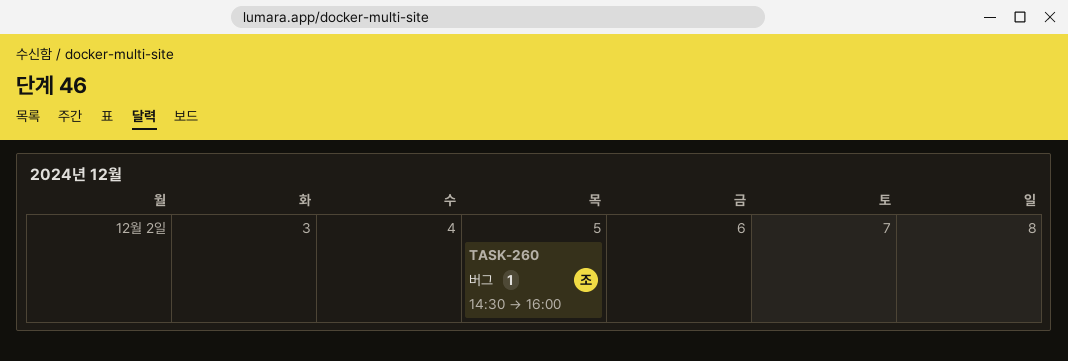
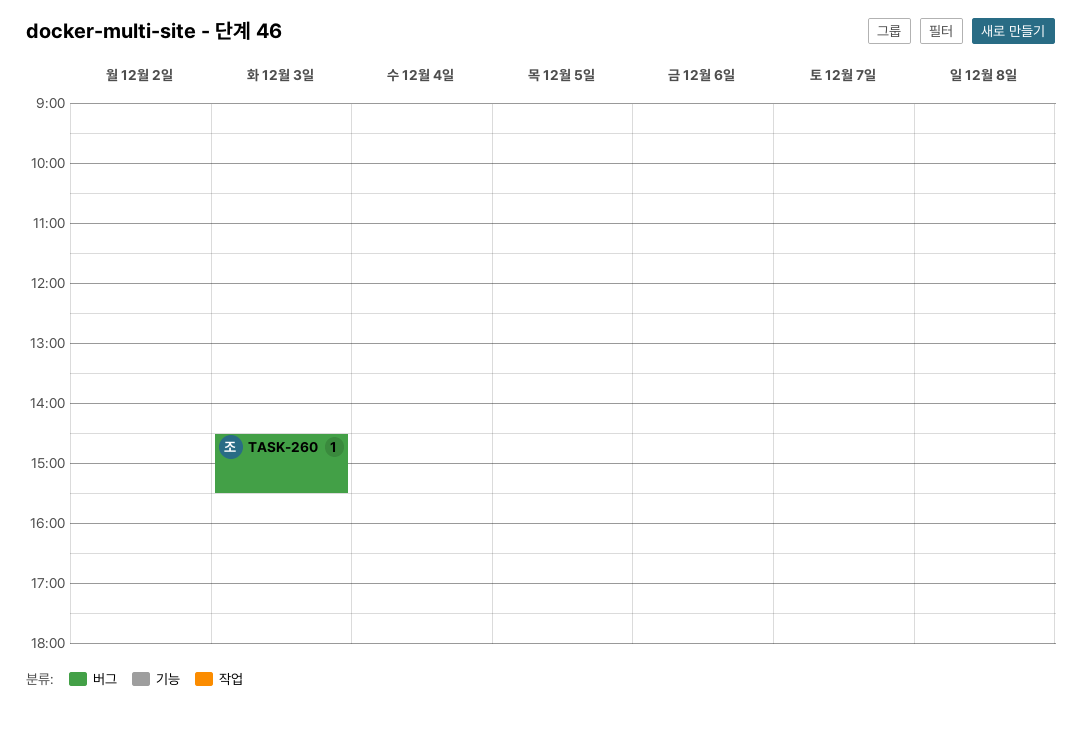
TASK-260, day: Dec 5 -> Dec 3
TASK-260, ends: 16:00 -> 15:30

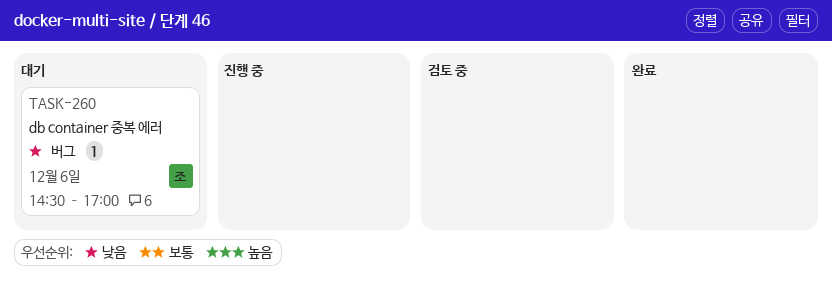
TASK-260, day: Dec 3 -> Dec 6
TASK-260, ends: 15:30 -> 17:00

